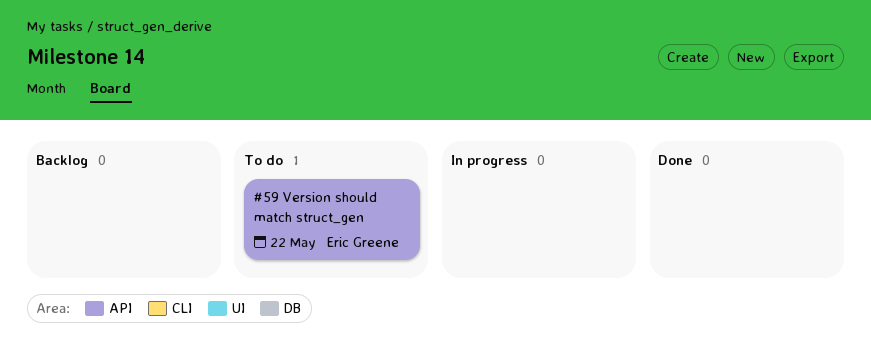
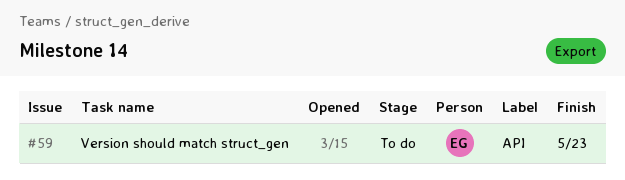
#59, due: May 22 -> May 23

